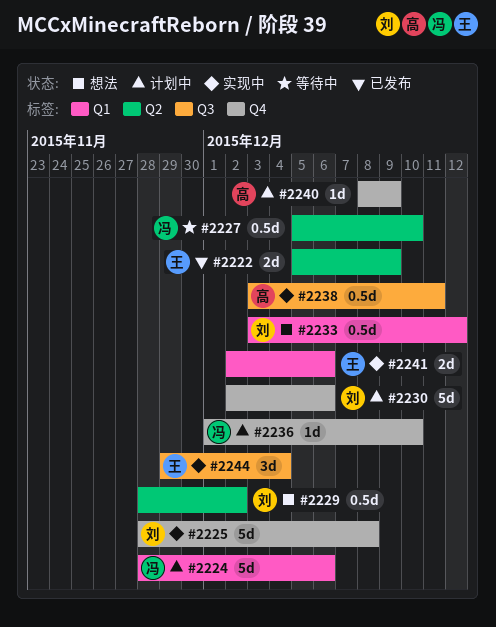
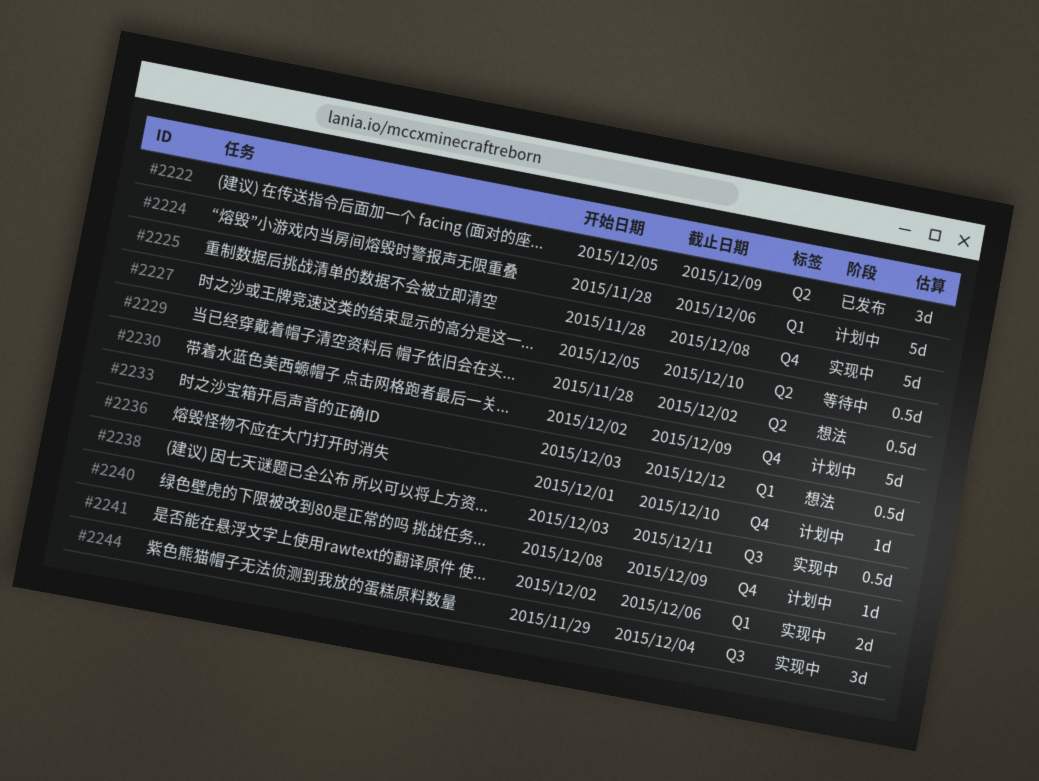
#2222, estimate: 2d -> 3d
#2230, due: Dec 6 -> Dec 9

